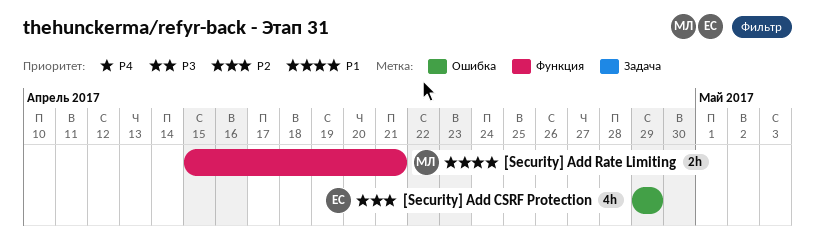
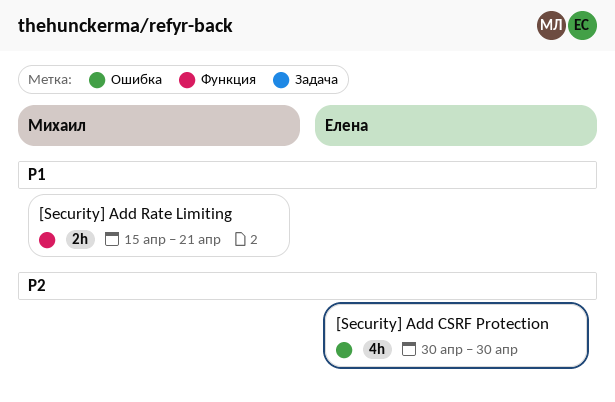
[Security] Add CSRF Protection, start: Apr 29 -> Apr 30
[Security] Add CSRF Protection, due: Apr 29 -> Apr 30

